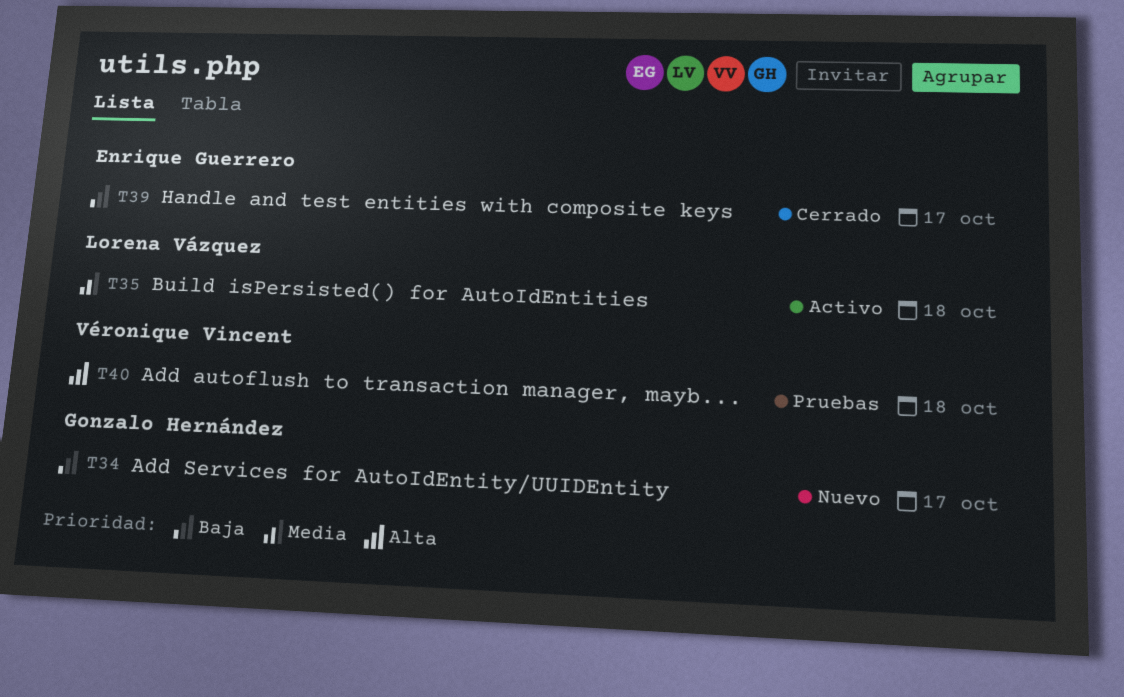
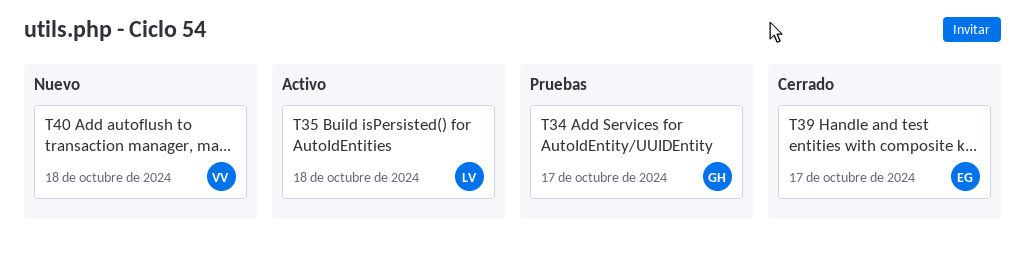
T34, status: Nuevo -> Pruebas
T40, status: Pruebas -> Nuevo

